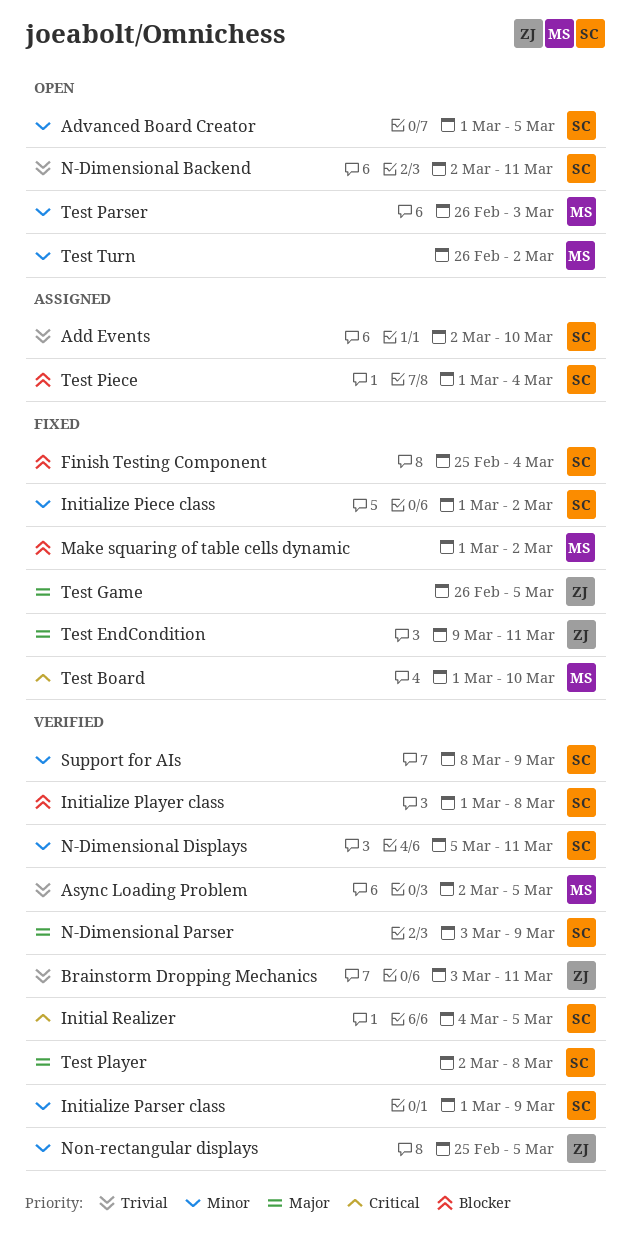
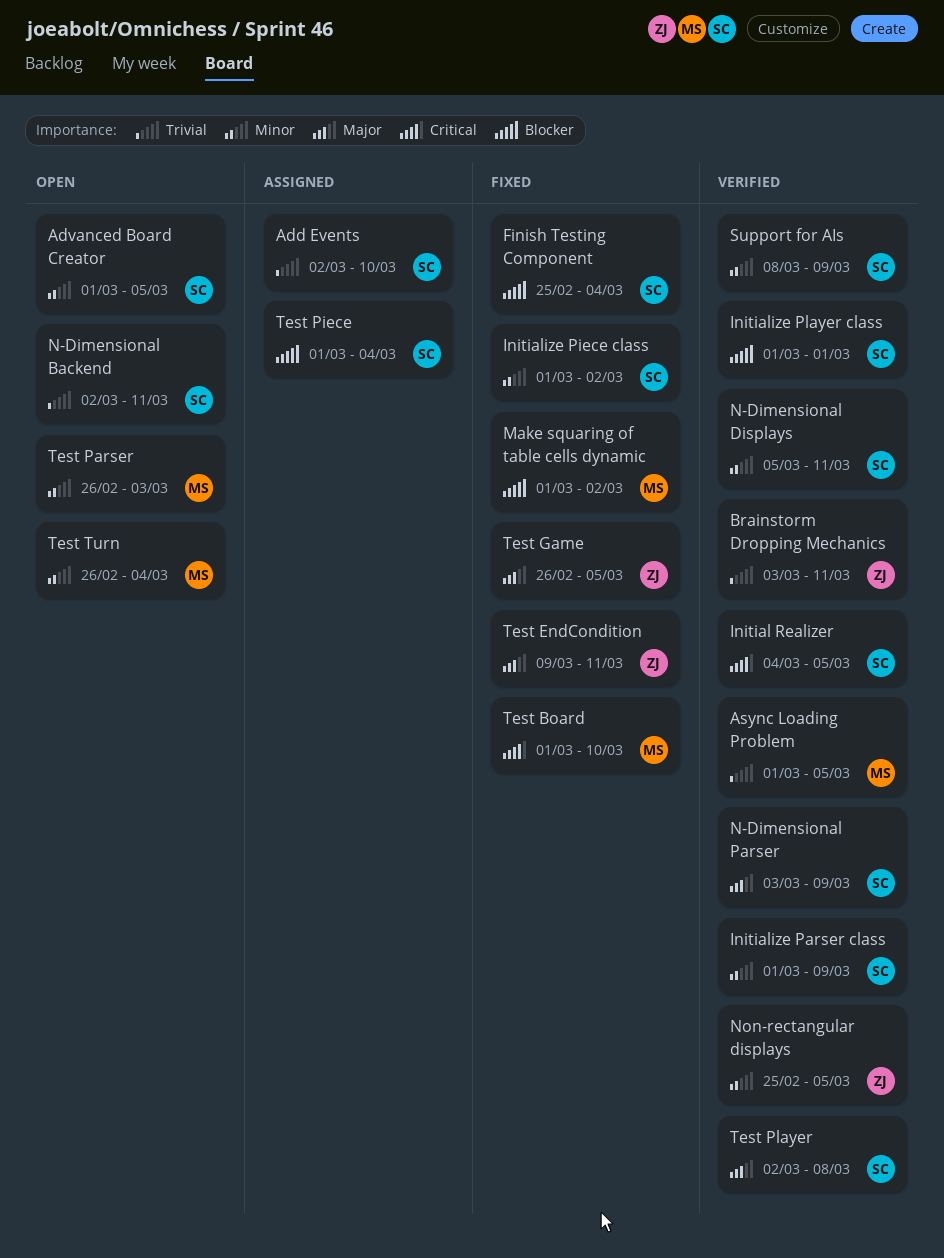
Async Loading Problem, start: Mar 2 -> Mar 1
Initialize Player class, due: Mar 8 -> Mar 1
Test Turn, due: Mar 2 -> Mar 4

